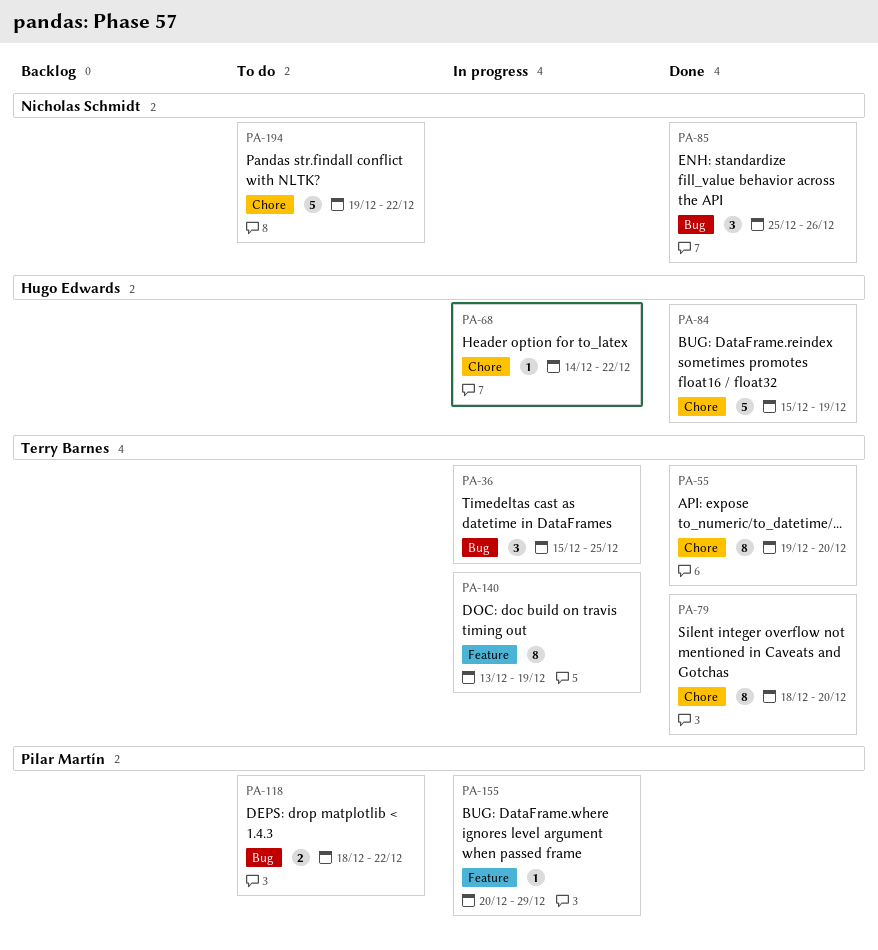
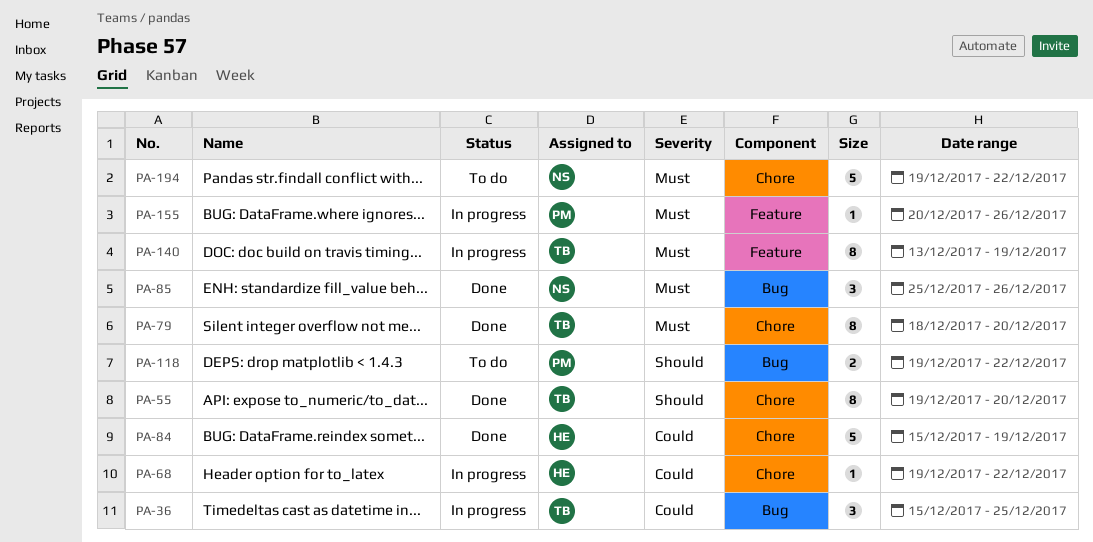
PA-68, start: Dec 14 -> Dec 19
PA-118, start: Dec 18 -> Dec 19
PA-155, due: Dec 29 -> Dec 26

